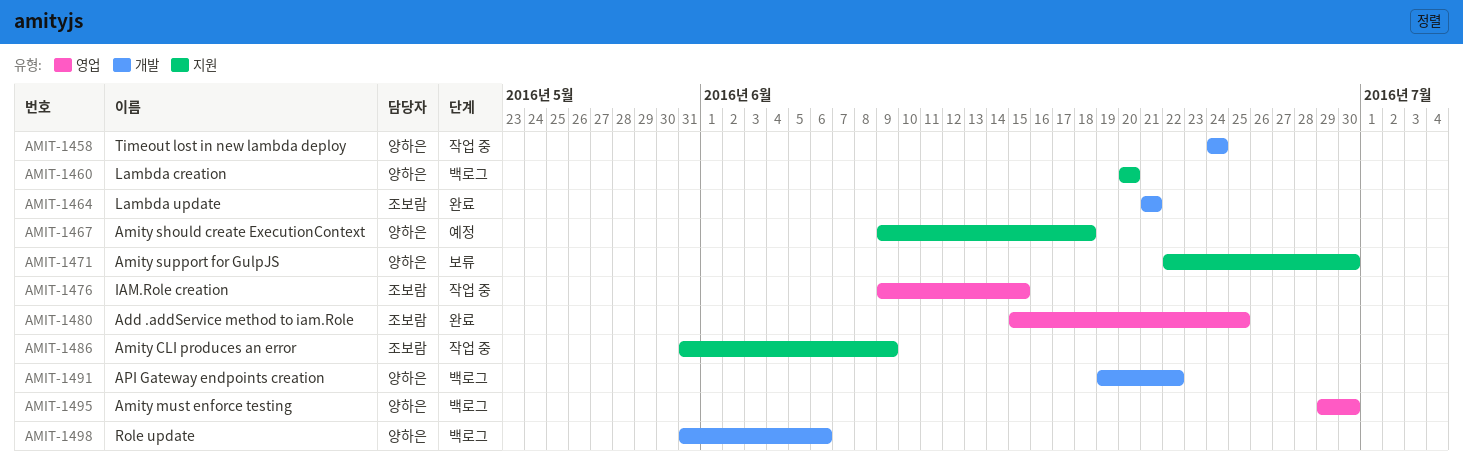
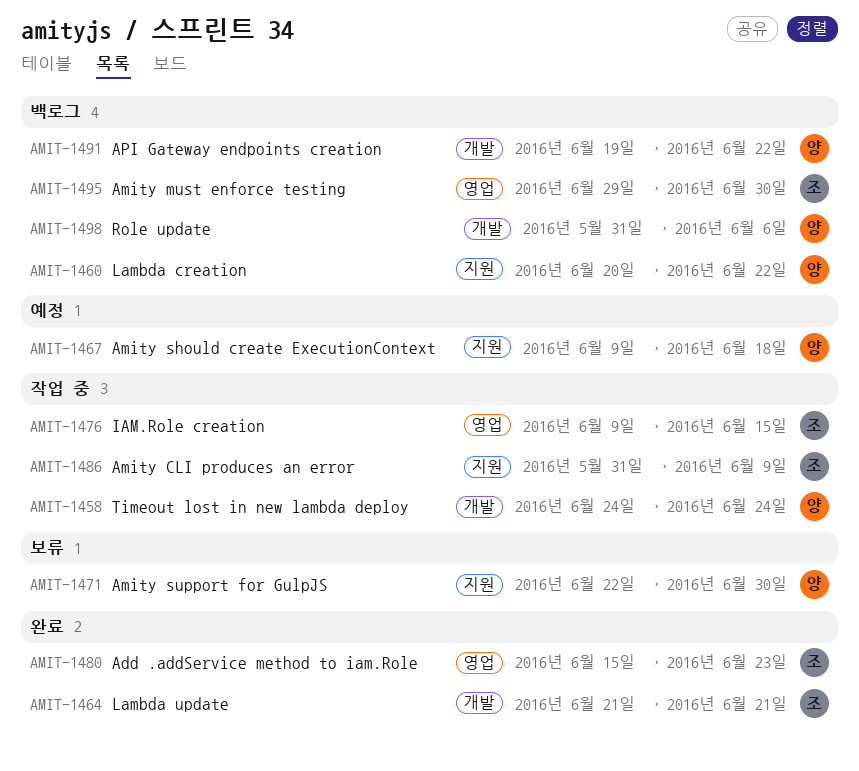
AMIT-1460, due: Jun 20 -> Jun 22
AMIT-1480, due: Jun 25 -> Jun 23
AMIT-1495, owner: 양하은 -> 조보람

